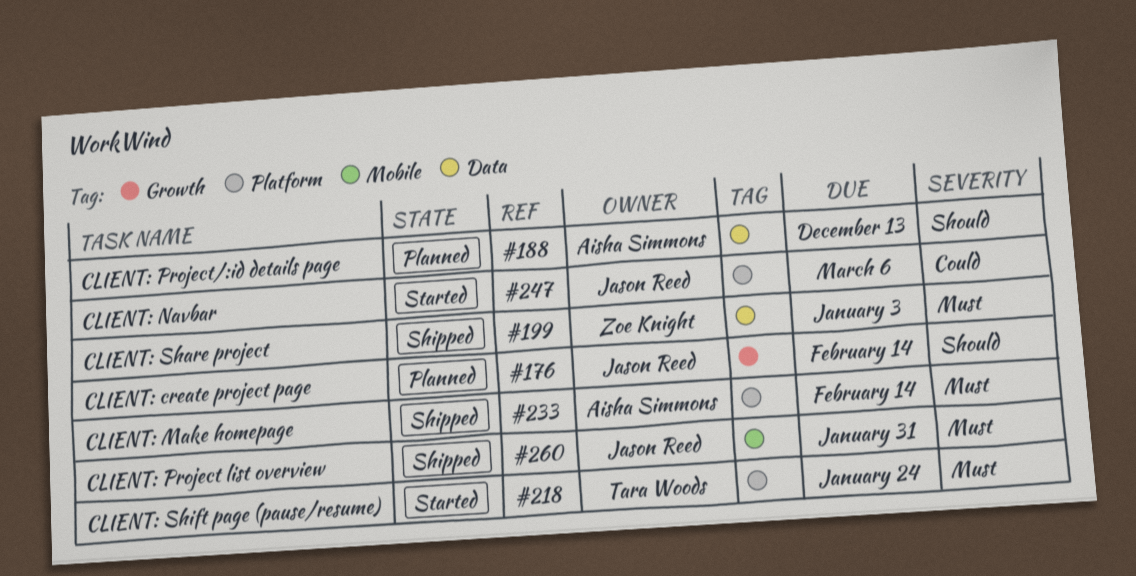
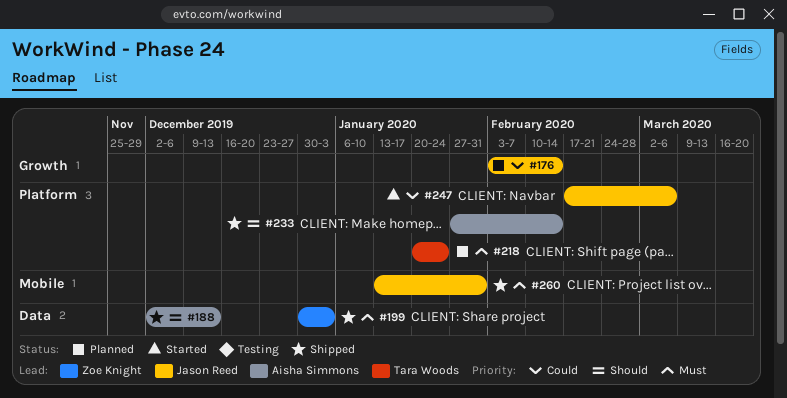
#176, priority: Should -> Could
#188, status: Planned -> Shipped
#218, status: Started -> Planned
#233, priority: Must -> Should

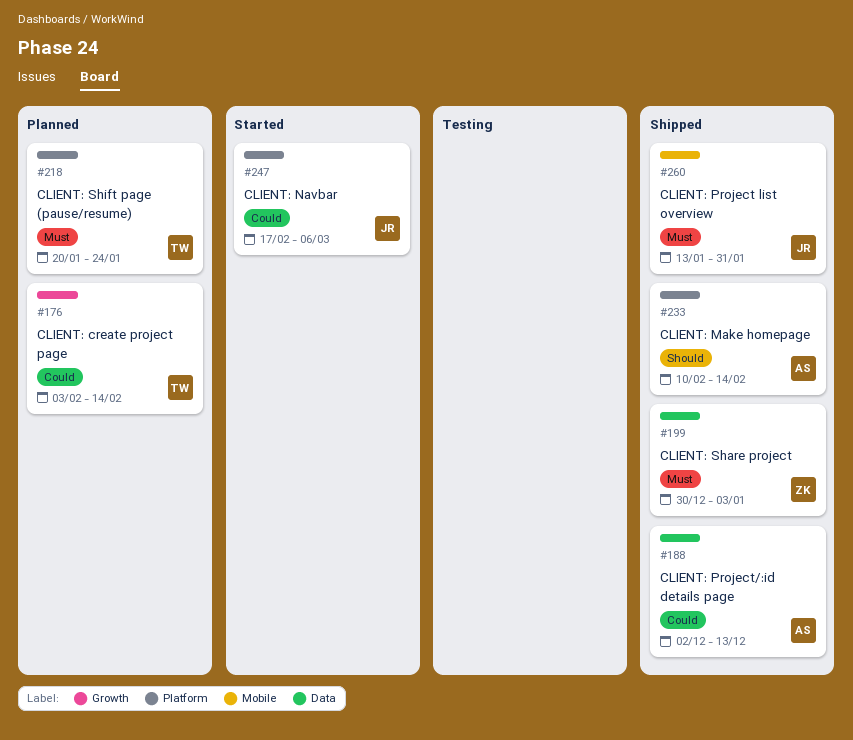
#176, owner: Jason Reed -> Tara Woods
#188, priority: Should -> Could
#233, start: Jan 27 -> Feb 10

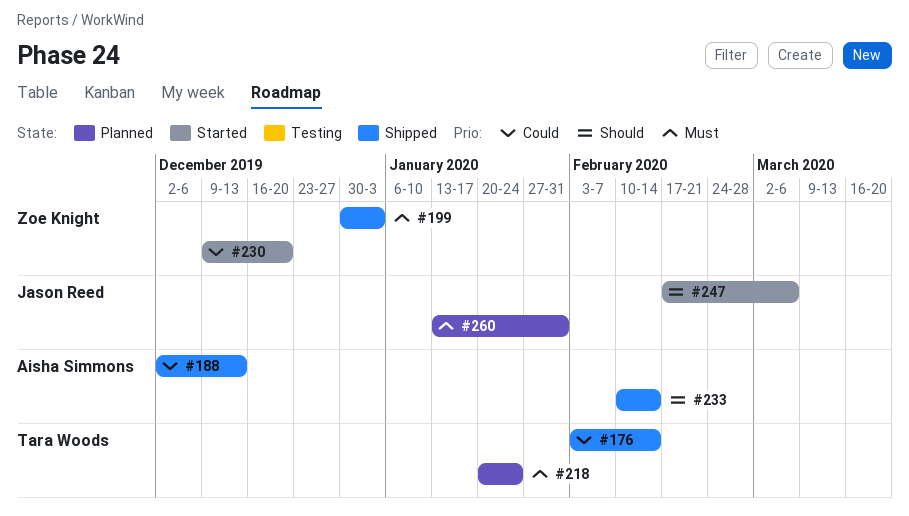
#176, status: Planned -> Shipped
#230: none -> present
#247, priority: Could -> Should
#260, status: Shipped -> Planned

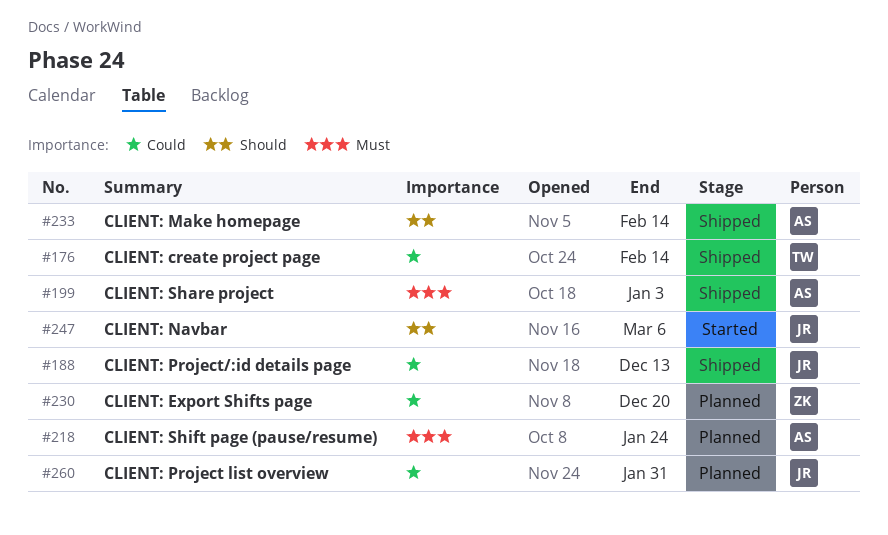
#188, owner: Aisha Simmons -> Jason Reed
#199, owner: Zoe Knight -> Aisha Simmons
#218, owner: Tara Woods -> Aisha Simmons
#230, status: Started -> Planned
#260, priority: Must -> Could

